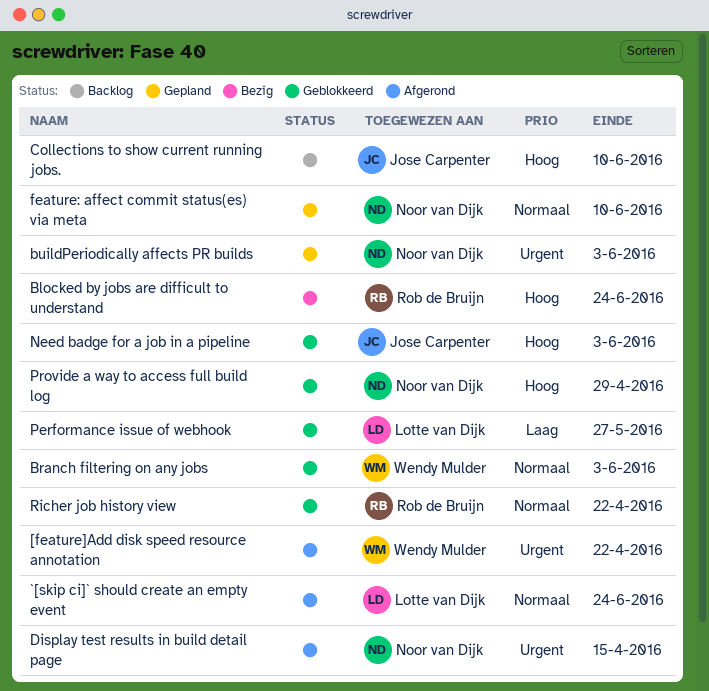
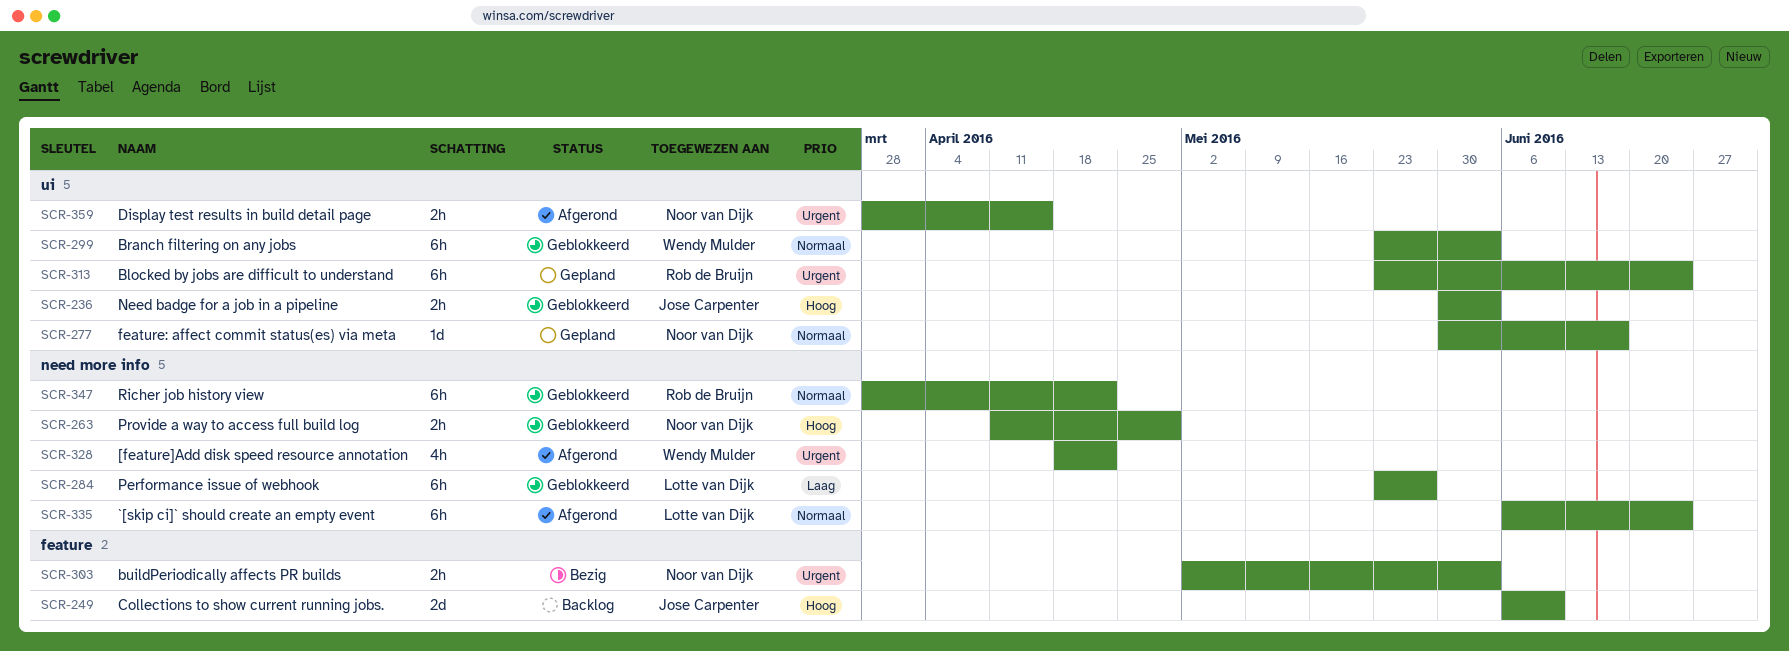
Blocked by jobs are difficult to understand, status: Bezig -> Gepland
Blocked by jobs are difficult to understand, priority: Hoog -> Urgent
buildPeriodically affects PR builds, status: Gepland -> Bezig
feature: affect commit status(es) via meta, due: Jun 10 -> Jun 17

